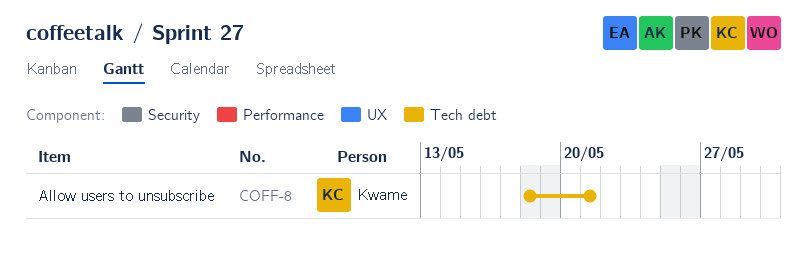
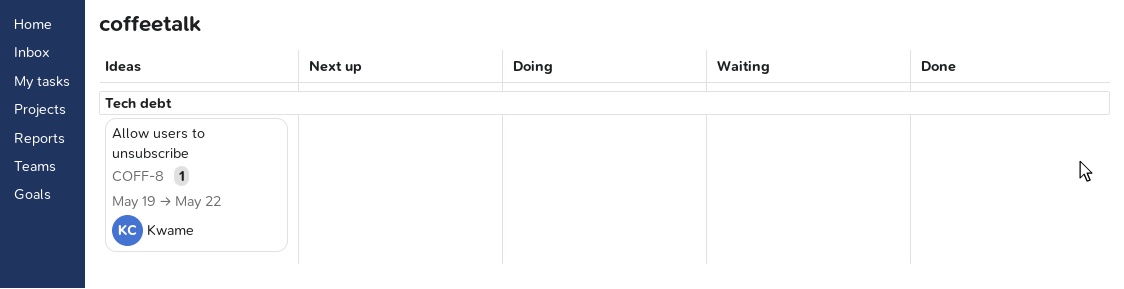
COFF-8, start: May 18 -> May 19
COFF-8, due: May 21 -> May 22

